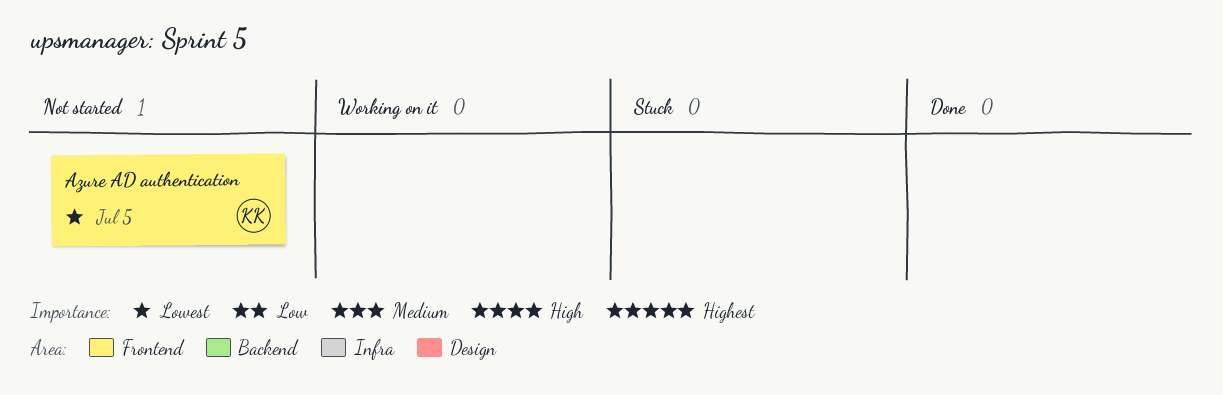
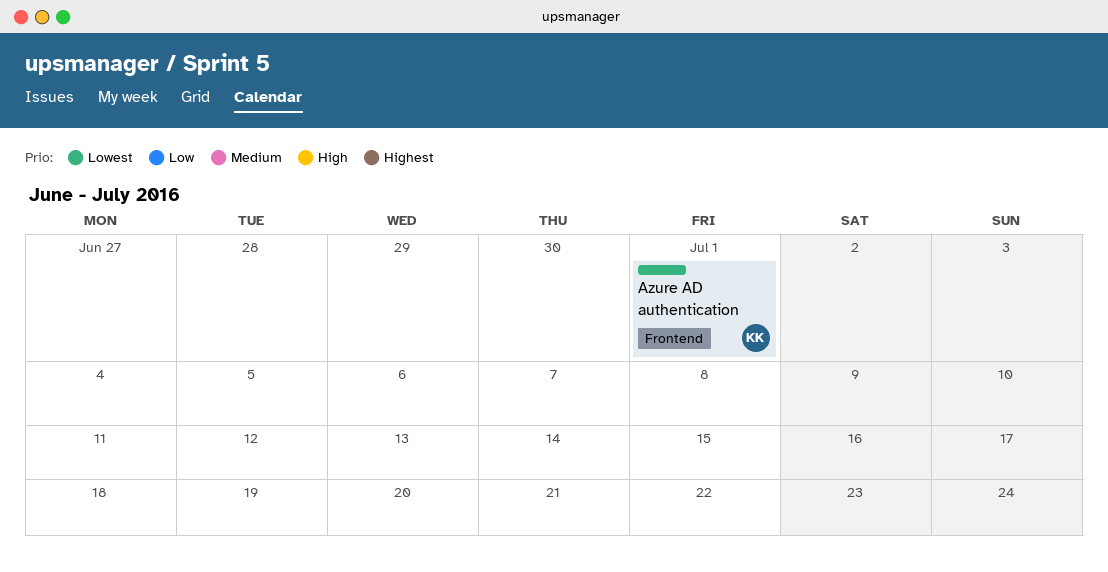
Azure AD authentication, due: Jul 5 -> Jul 1

